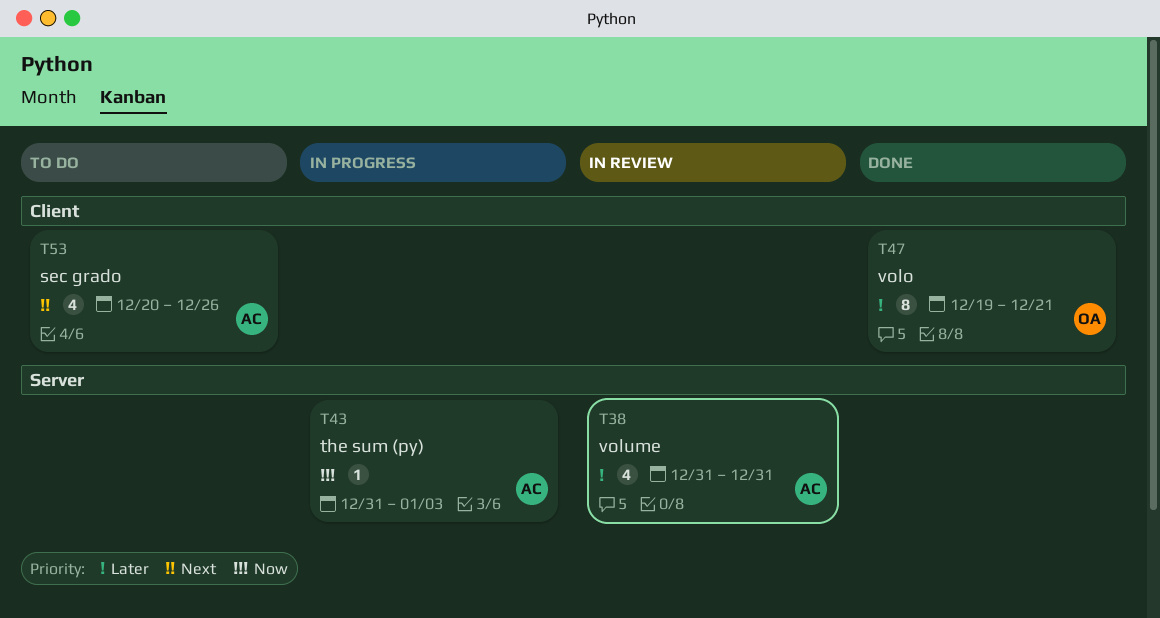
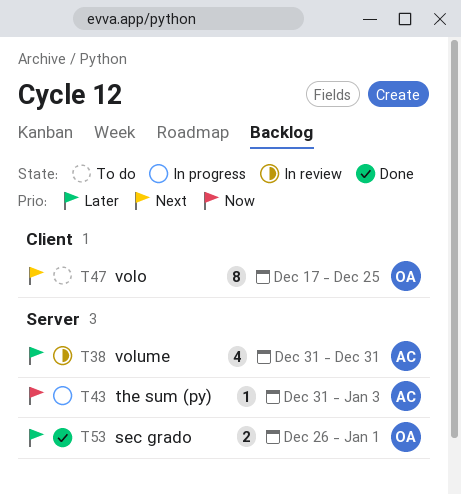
T47, status: Done -> To do
T47, priority: Later -> Next
T47, start: Dec 19 -> Dec 17
T47, due: Dec 21 -> Dec 25
T53, status: To do -> Done
T53, owner: AC -> OA
T53, priority: Next -> Later
T53, label: Client -> Server
T53, estimate: 4 -> 2
T53, start: Dec 20 -> Dec 26
T53, due: Dec 26 -> Jan 1

